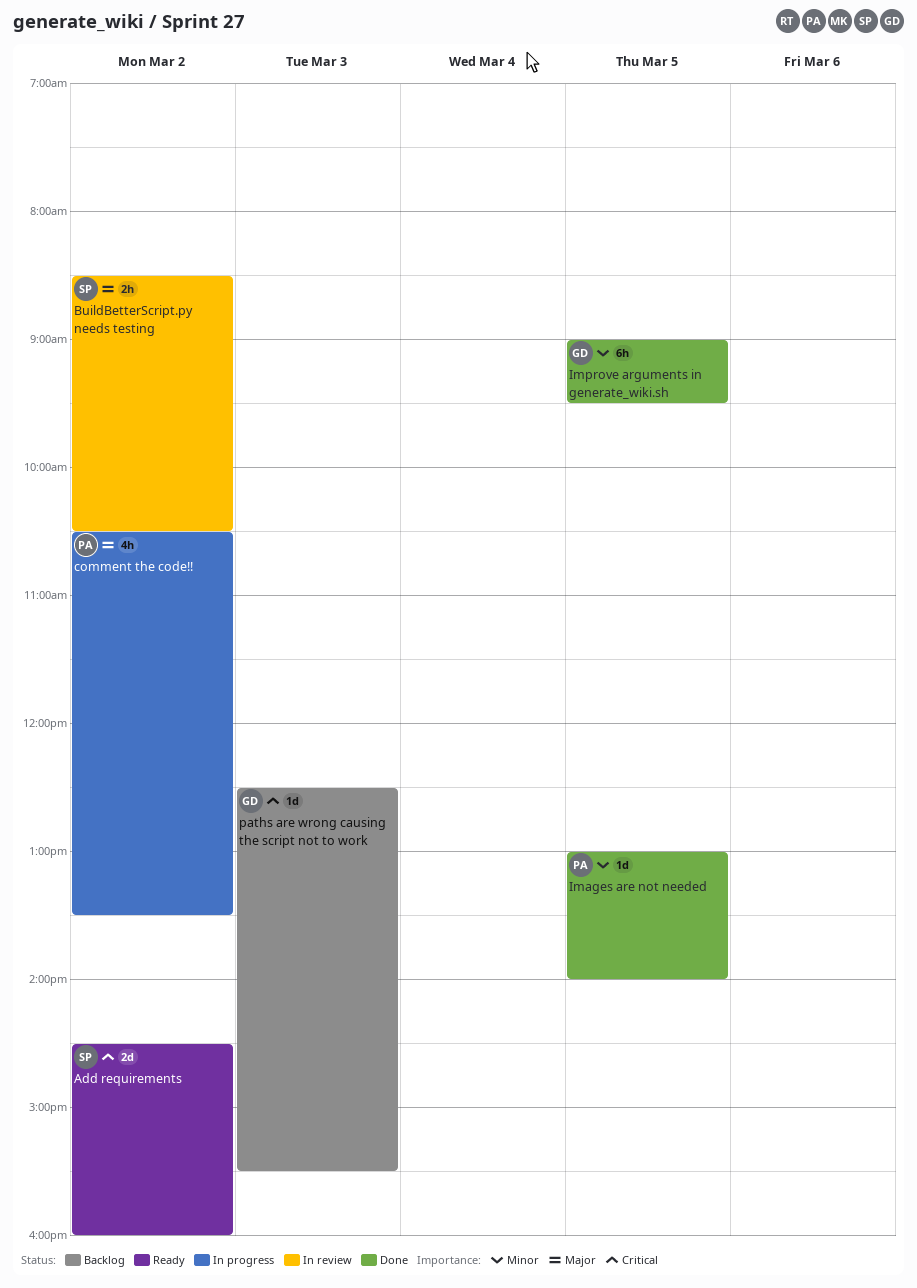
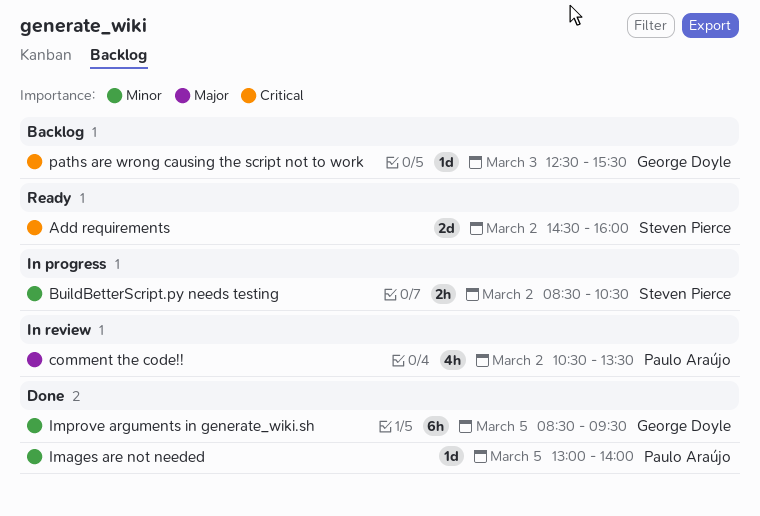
BuildBetterScript.py needs testing, status: In review -> In progress
BuildBetterScript.py needs testing, priority: Major -> Minor
comment the code!!, status: In progress -> In review
Improve arguments in generate_wiki.sh, begins: 09:00 -> 08:30

